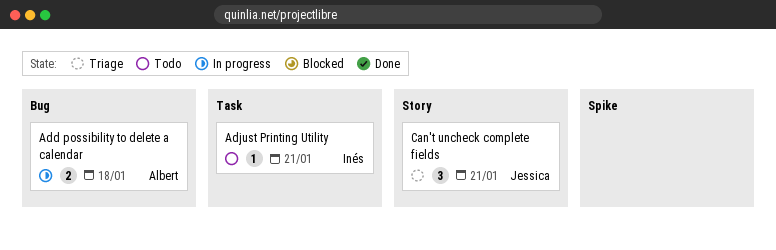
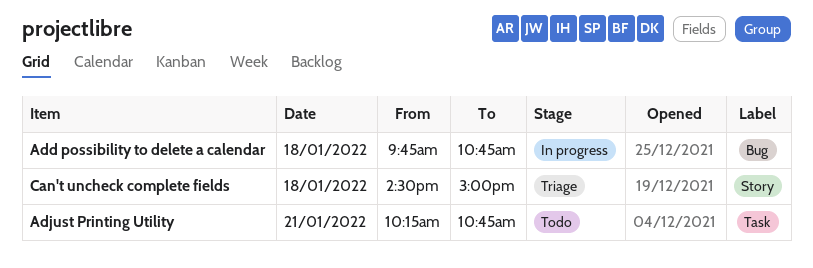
Can't uncheck complete fields, day: Jan 21 -> Jan 18

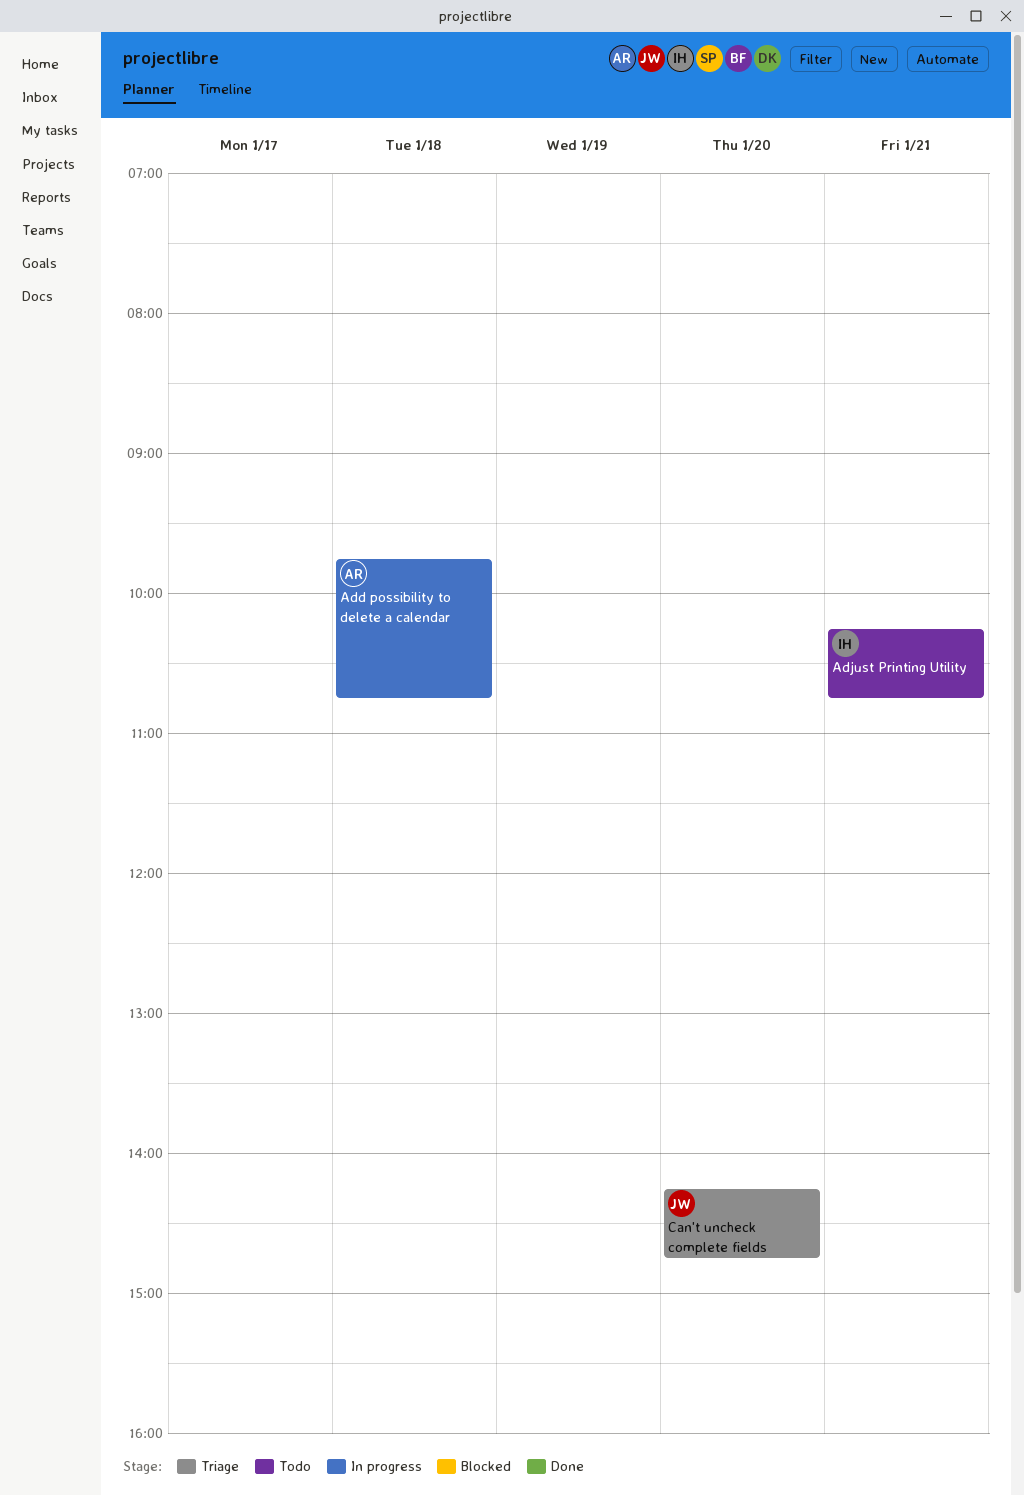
Can't uncheck complete fields, day: Jan 18 -> Jan 20
Can't uncheck complete fields, begins: 14:30 -> 14:15
Can't uncheck complete fields, ends: 15:00 -> 14:45

